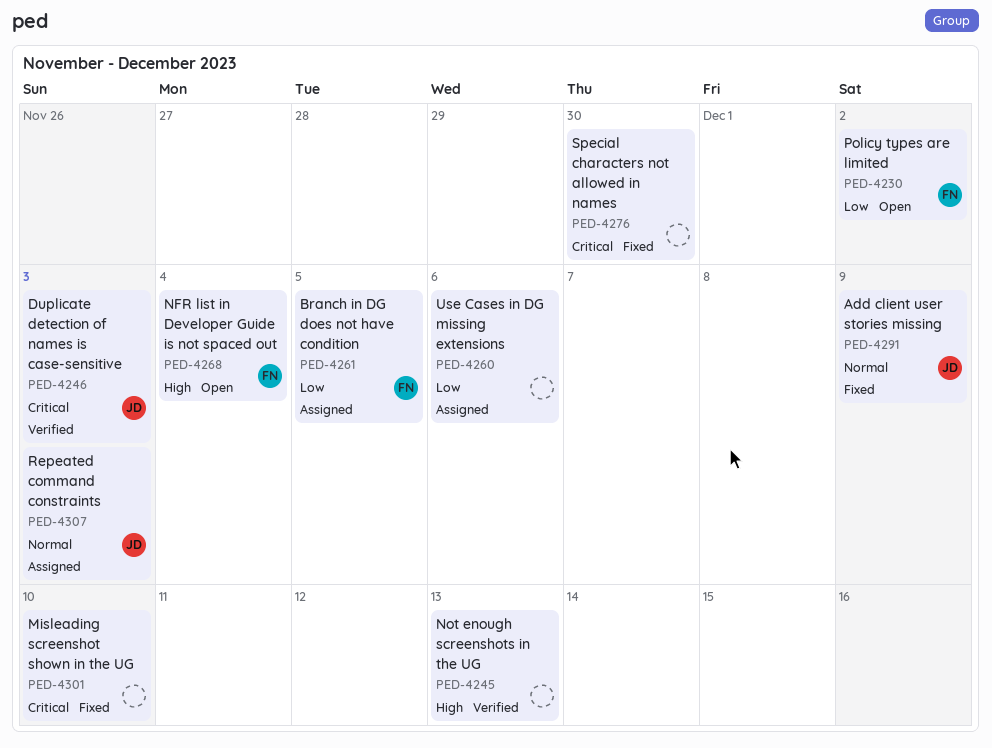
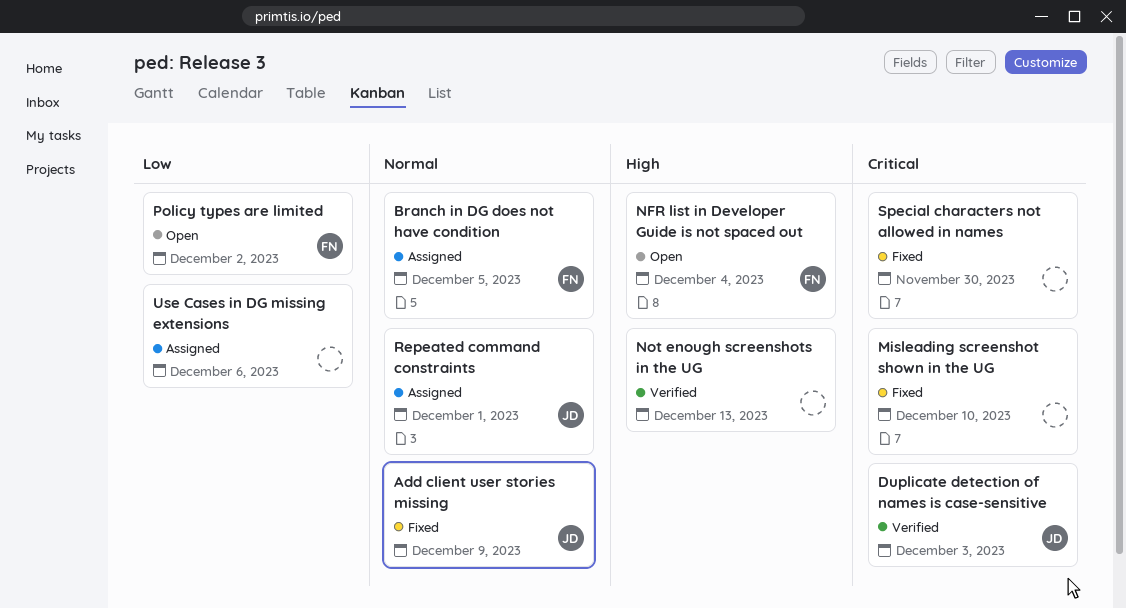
Branch in DG does not have condition, priority: Low -> Normal
Repeated command constraints, due: Dec 3 -> Dec 1

